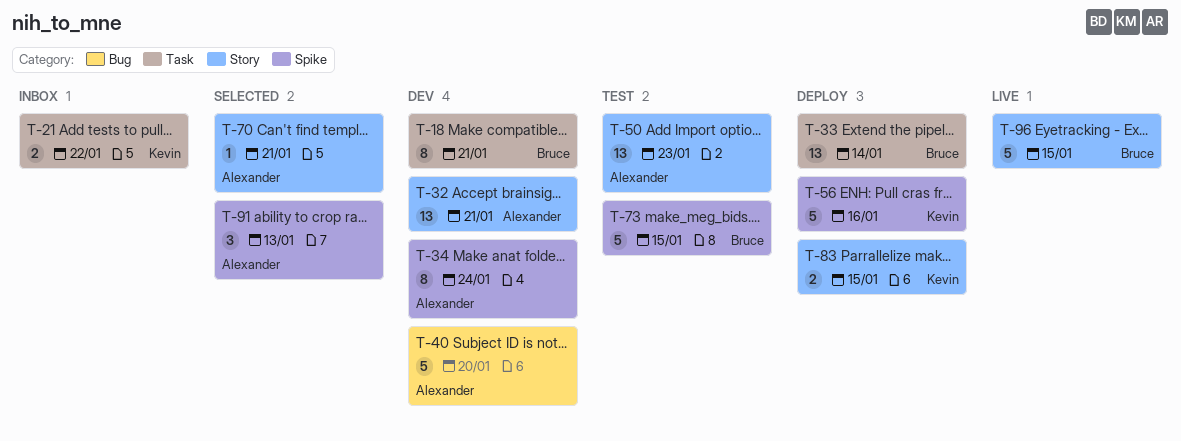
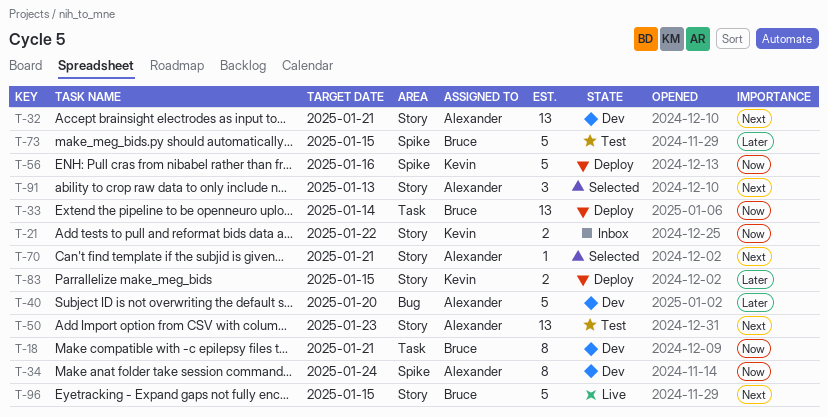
T-21, label: Task -> Story
T-91, label: Spike -> Story

